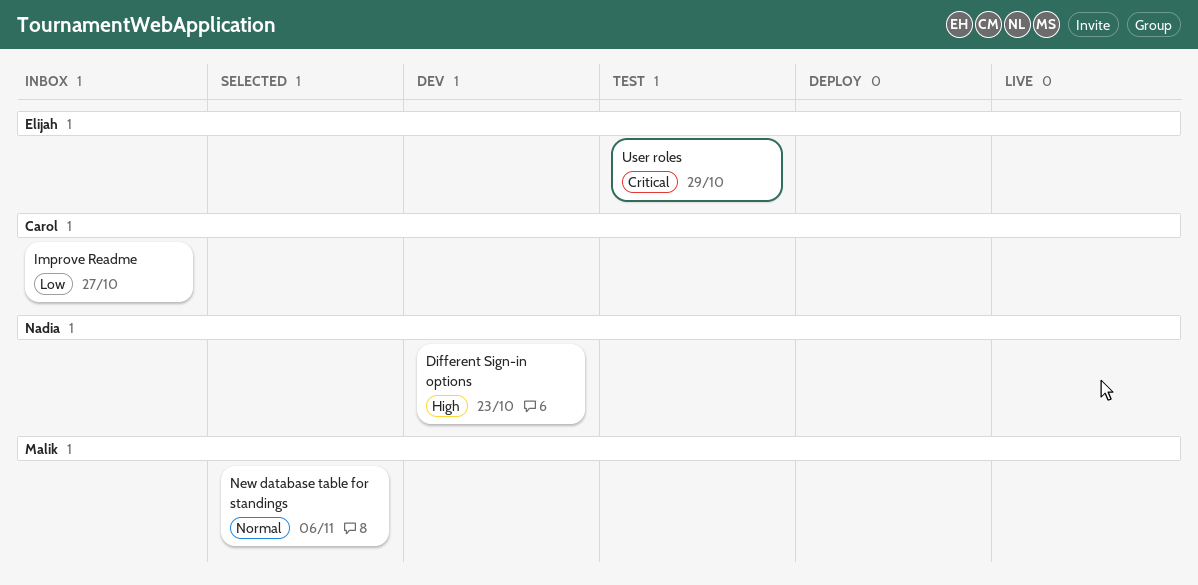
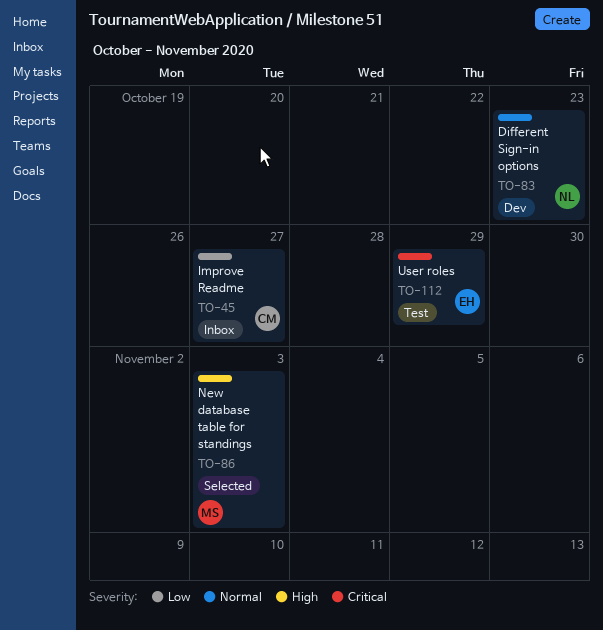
Different Sign-in options, priority: High -> Normal
New database table for standings, priority: Normal -> High
New database table for standings, due: Nov 6 -> Nov 3

